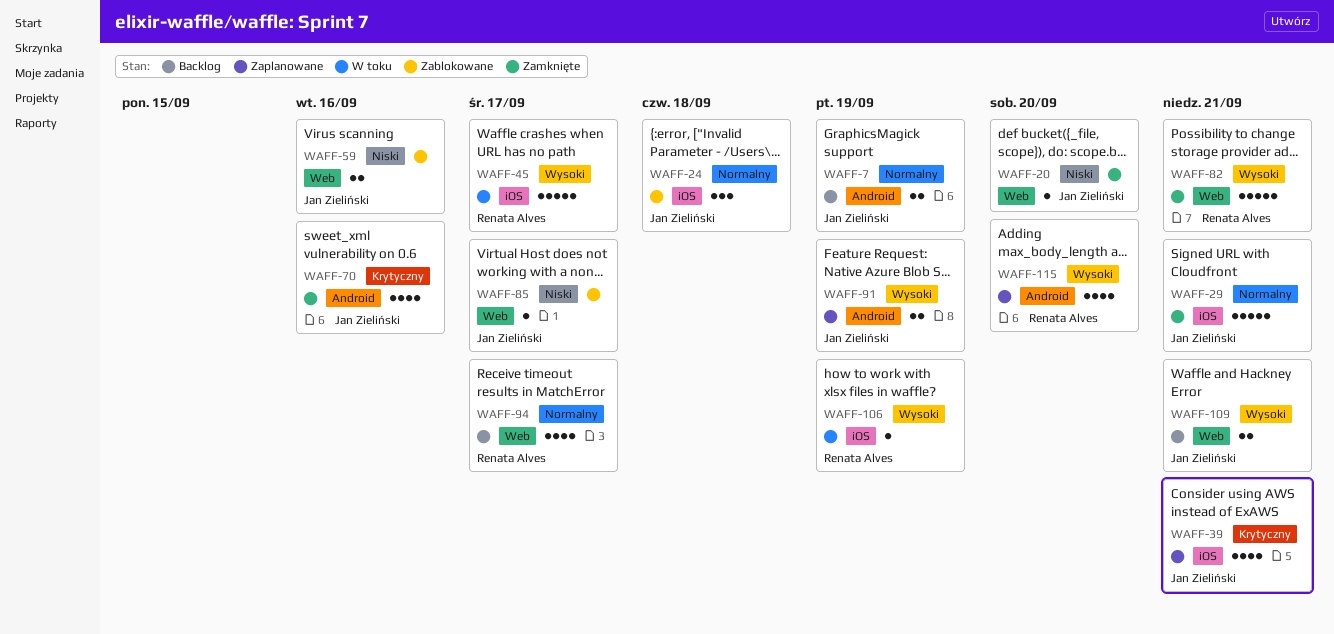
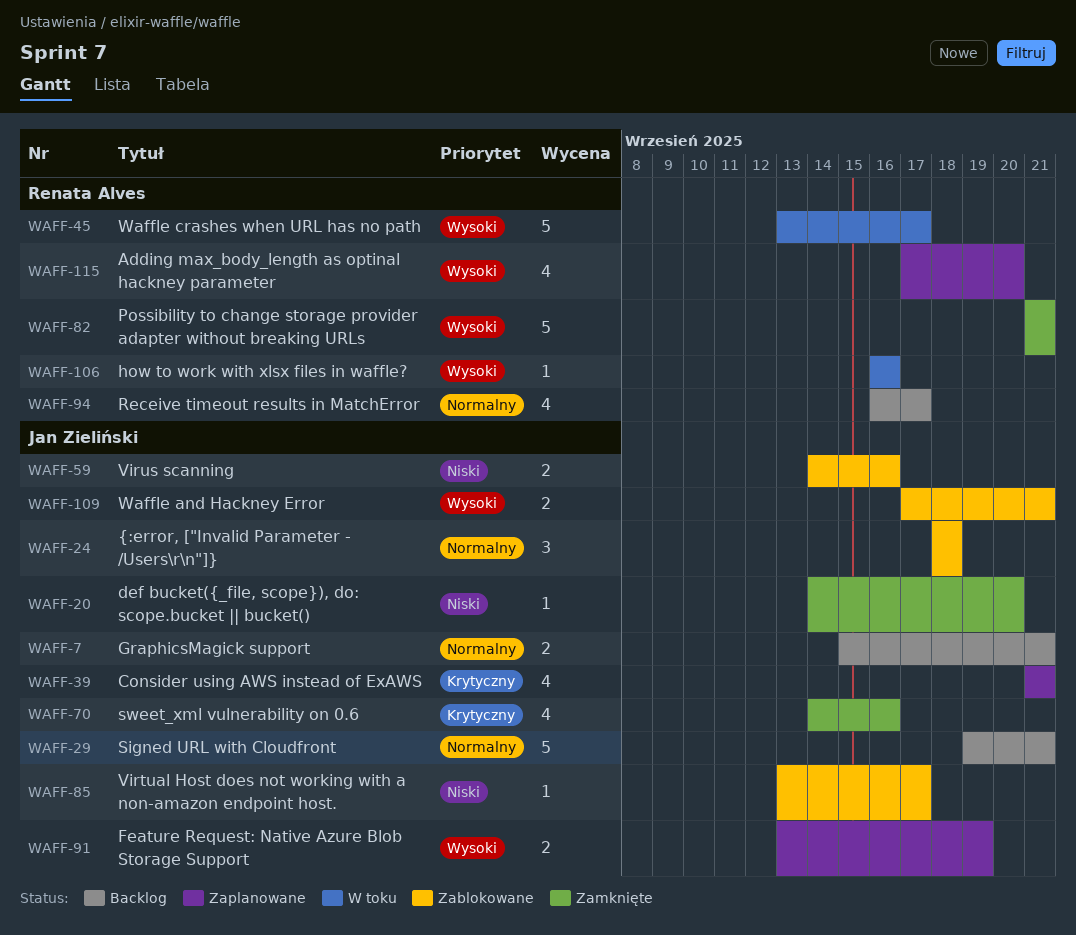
WAFF-7, due: Sep 19 -> Sep 21
WAFF-29, status: Zamknięte -> Backlog
WAFF-106, due: Sep 19 -> Sep 16
WAFF-109, status: Backlog -> Zablokowane

